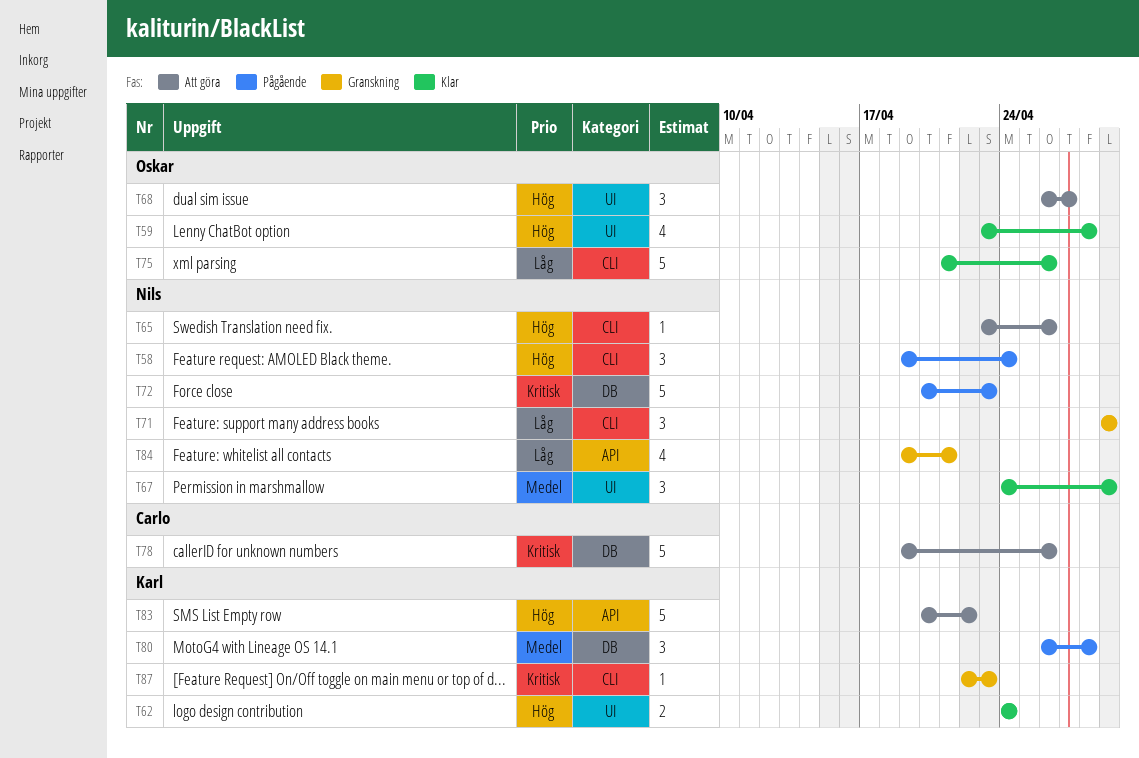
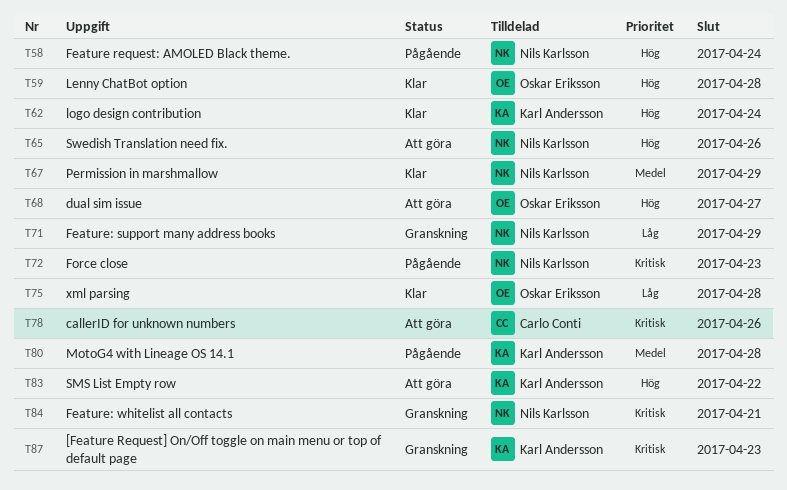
T75, due: Apr 26 -> Apr 28
T84, priority: Låg -> Kritisk

